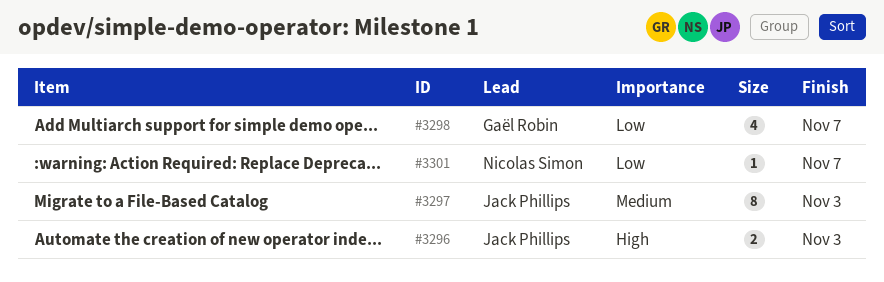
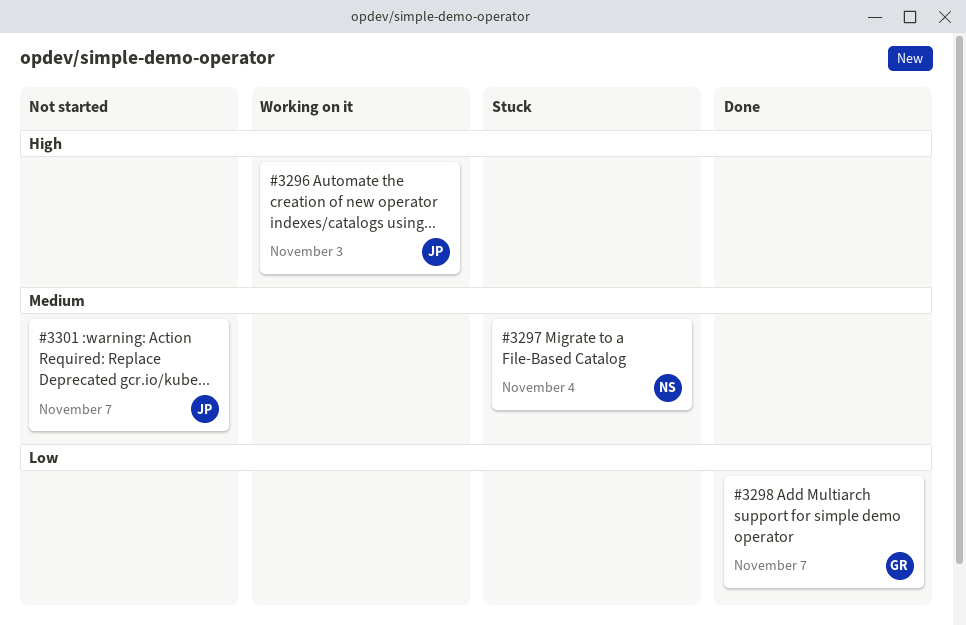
#3297, owner: Jack Phillips -> Nicolas Simon
#3297, due: Nov 3 -> Nov 4
#3301, owner: Nicolas Simon -> Jack Phillips
#3301, priority: Low -> Medium

